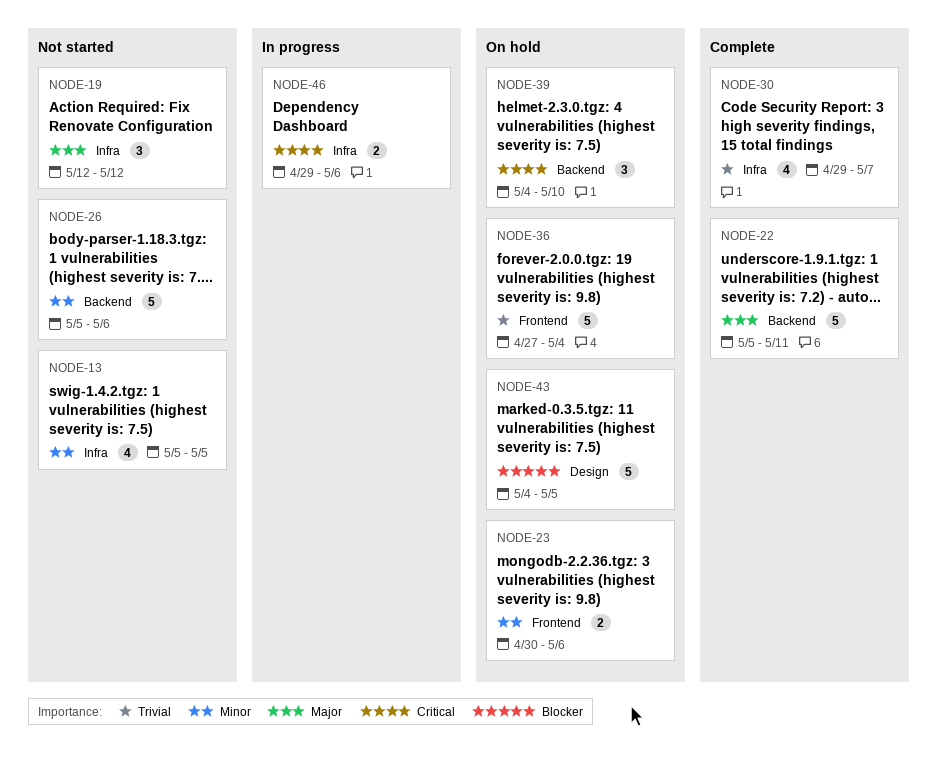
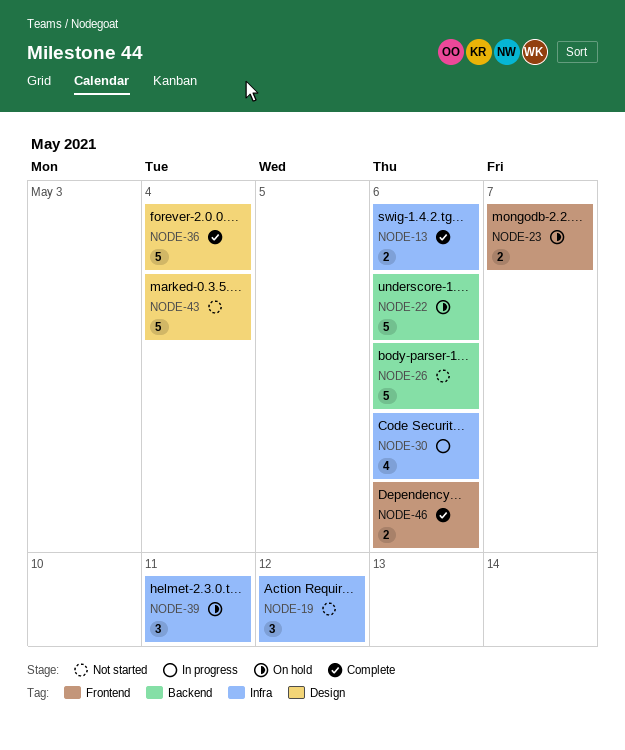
NODE-13, status: Not started -> Complete
NODE-13, estimate: 4 -> 2
NODE-13, due: May 5 -> May 6
NODE-22, status: Complete -> On hold
NODE-22, due: May 11 -> May 6
NODE-23, due: May 6 -> May 7
NODE-30, status: Complete -> In progress
NODE-30, due: May 7 -> May 6
NODE-36, status: On hold -> Complete
NODE-36, label: Frontend -> Design
NODE-39, label: Backend -> Infra
NODE-39, due: May 10 -> May 11
NODE-43, status: On hold -> Not started
NODE-43, due: May 5 -> May 4
NODE-46, status: In progress -> Complete
NODE-46, label: Infra -> Frontend

